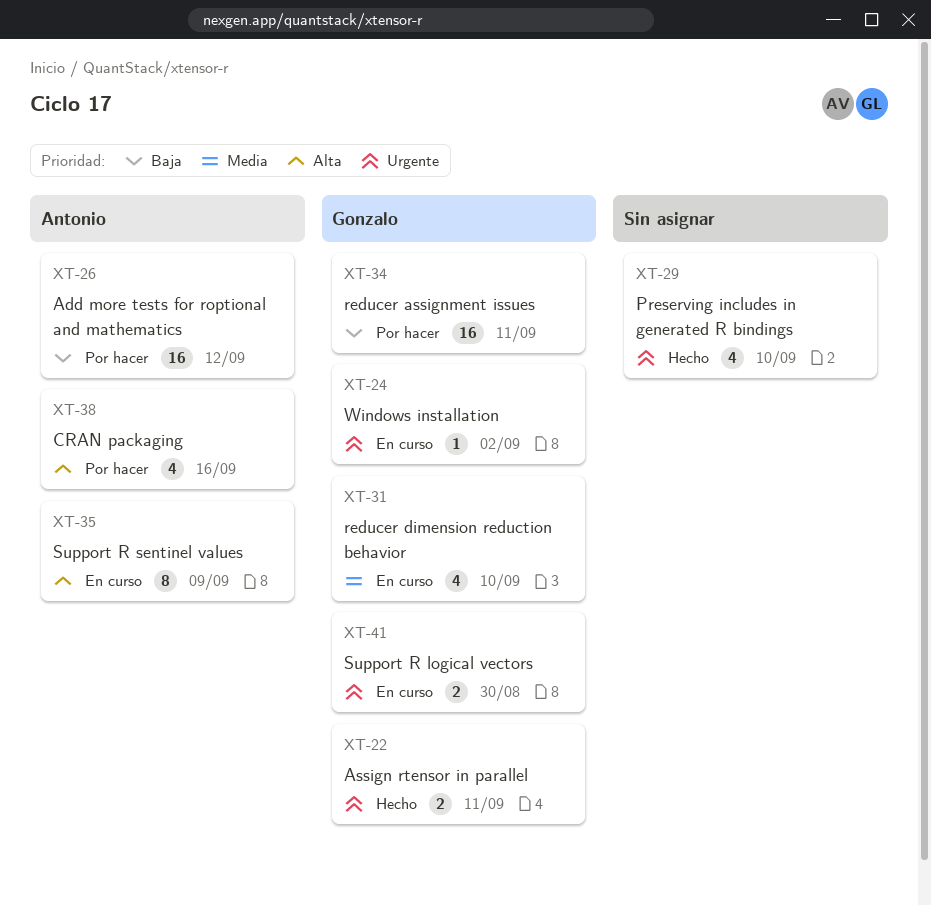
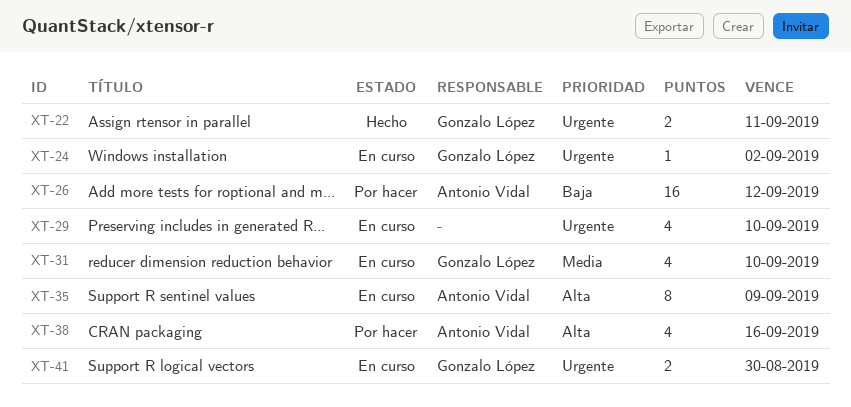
XT-29, status: Hecho -> En curso
XT-34: present -> none

